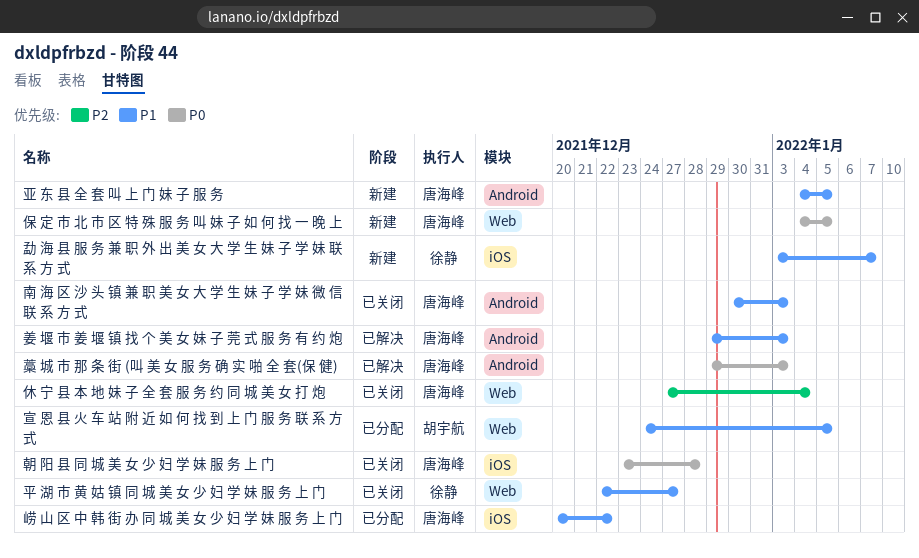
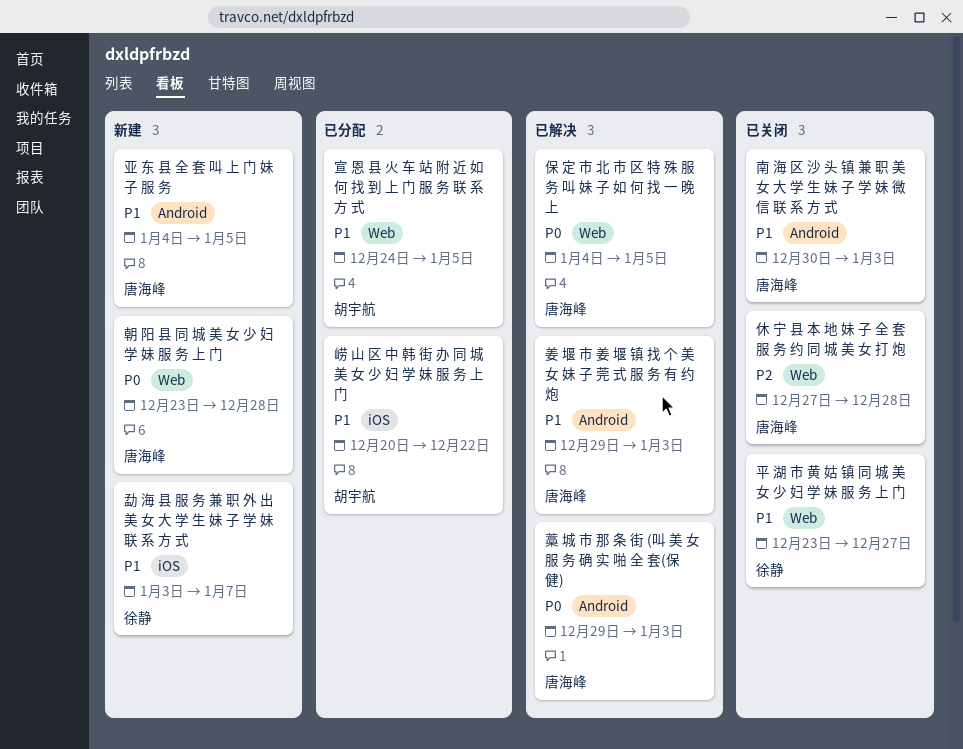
休 宁 县 本 地 妹 子 全 套 服 务 约 同 城 美 女 打 炮, due: Jan 4 -> Dec 28
保 定 市 北 市 区 特 殊 服 务 叫 妹 子 如 何 找 一 晚 上, status: 新建 -> 已解决
崂 山 区 中 韩 街 办 同 城 美 女 少 妇 学 妹 服 务 上 门, owner: 唐海峰 -> 胡宇航
平 湖 市 黄 姑 镇 同 城 美 女 少 妇 学 妹 服 务 上 门, start: Dec 22 -> Dec 23
朝 阳 县 同 城 美 女 少 妇 学 妹 服 务 上 门, status: 已关闭 -> 新建
朝 阳 县 同 城 美 女 少 妇 学 妹 服 务 上 门, label: iOS -> Web

